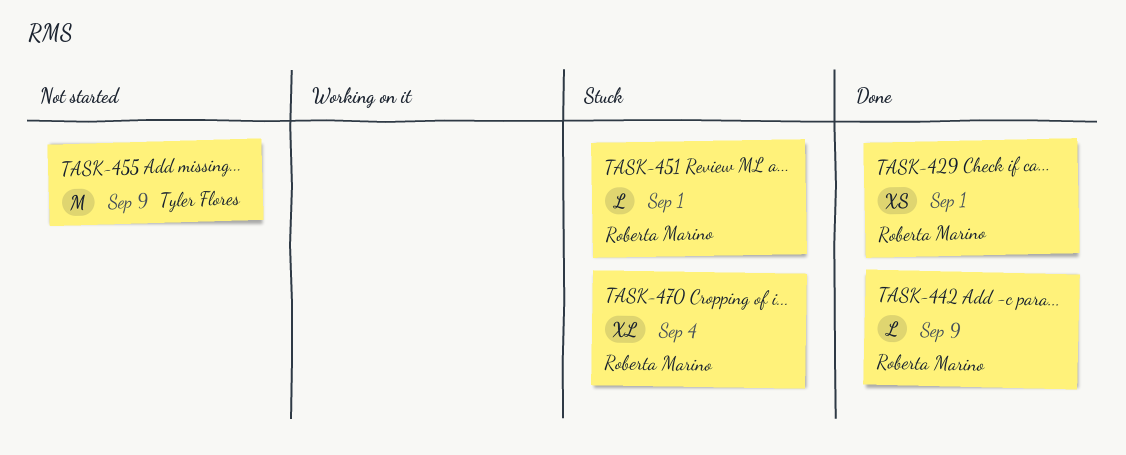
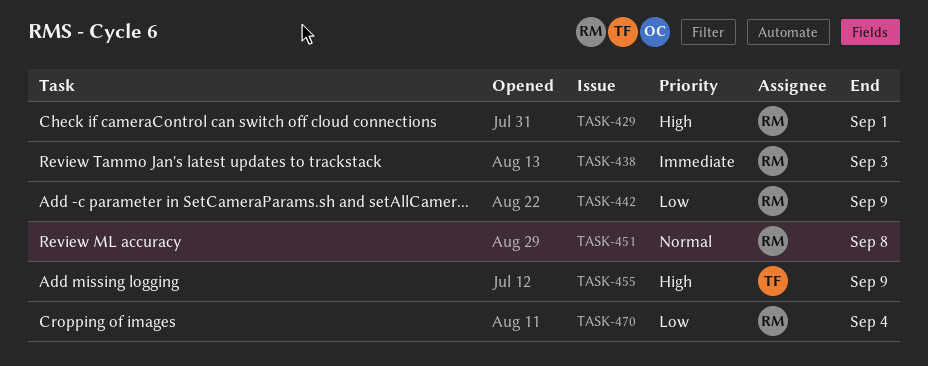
TASK-438: none -> present
TASK-451, due: Sep 1 -> Sep 8

